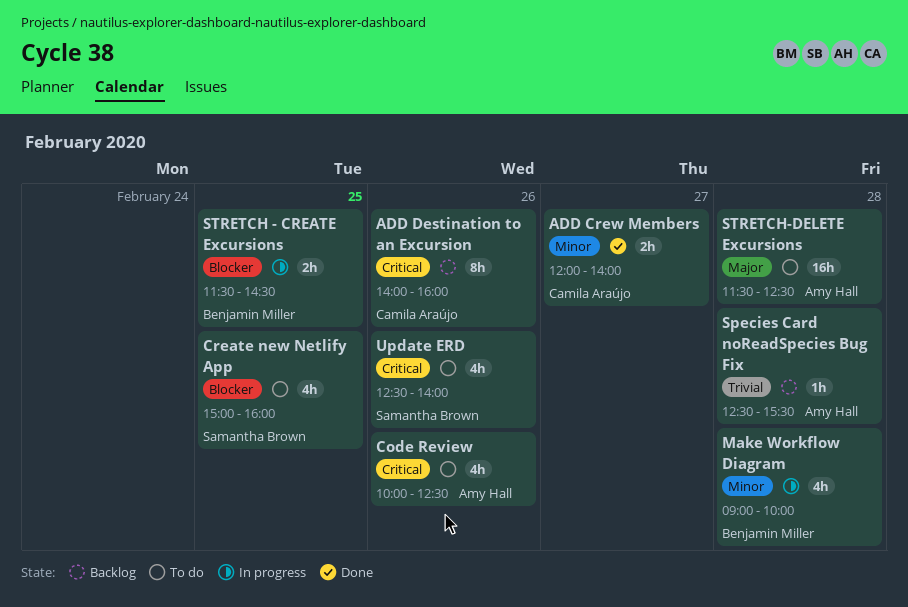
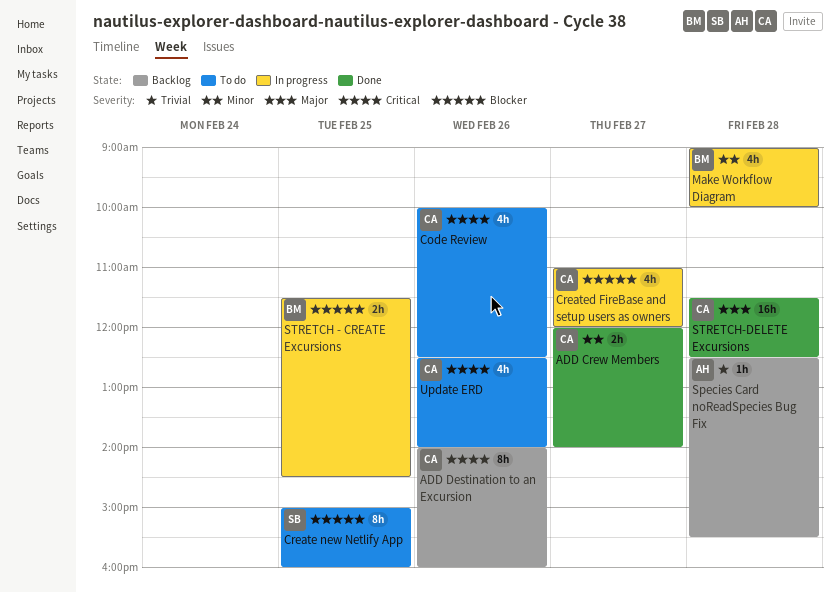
Code Review, owner: Amy Hall -> Camila Araújo
Create new Netlify App, estimate: 4h -> 8h
Created FireBase and setup users as owners: none -> present
STRETCH-DELETE Excursions, status: To do -> Done
STRETCH-DELETE Excursions, owner: Amy Hall -> Camila Araújo
Update ERD, owner: Samantha Brown -> Camila Araújo

